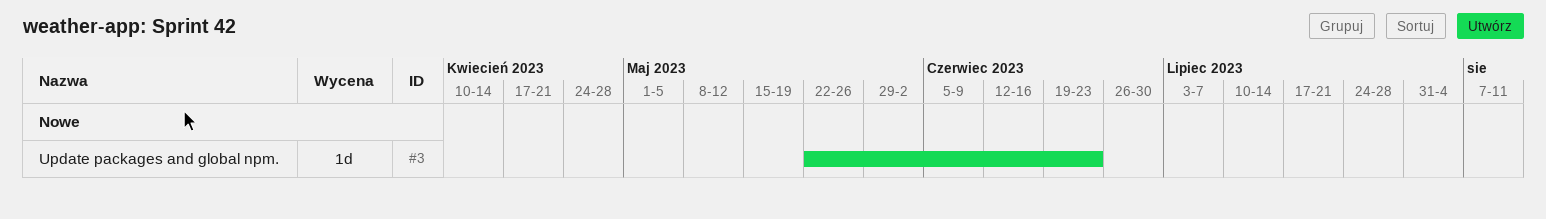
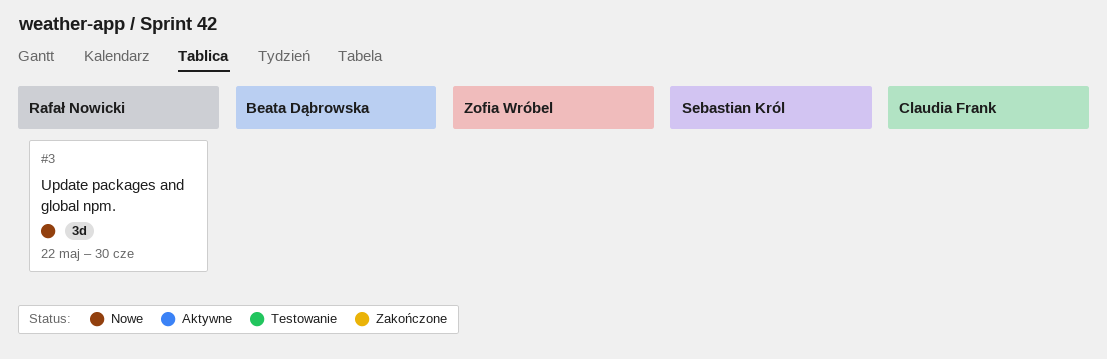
#3, estimate: 1d -> 3d
#3, due: Jun 23 -> Jun 30

